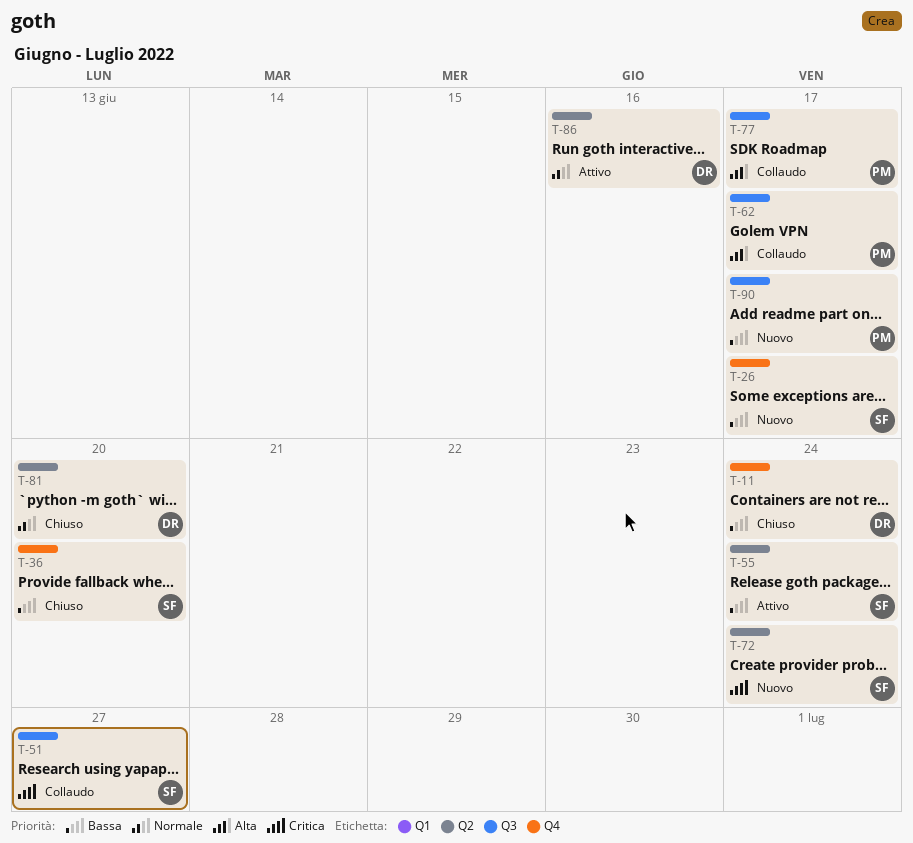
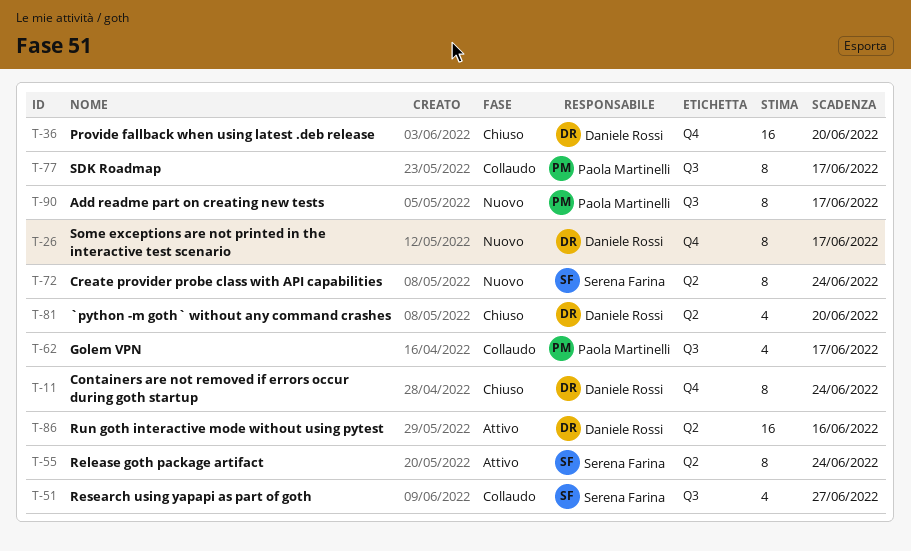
T-26, owner: Serena Farina -> Daniele Rossi
T-36, owner: Serena Farina -> Daniele Rossi

